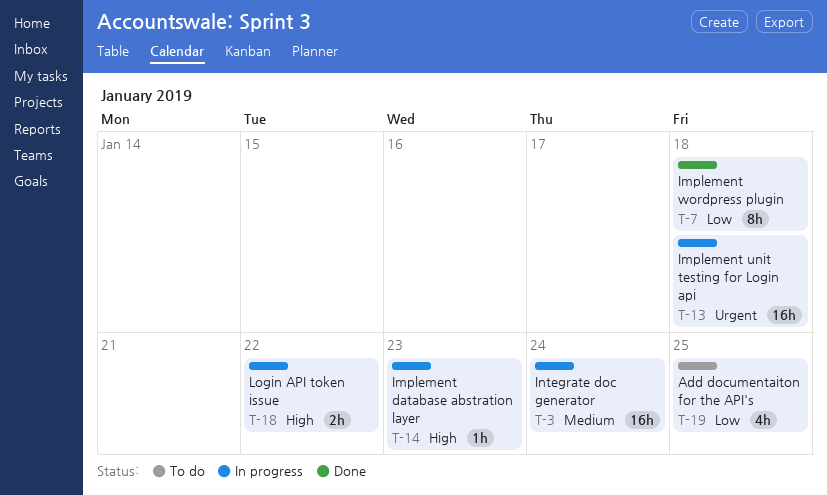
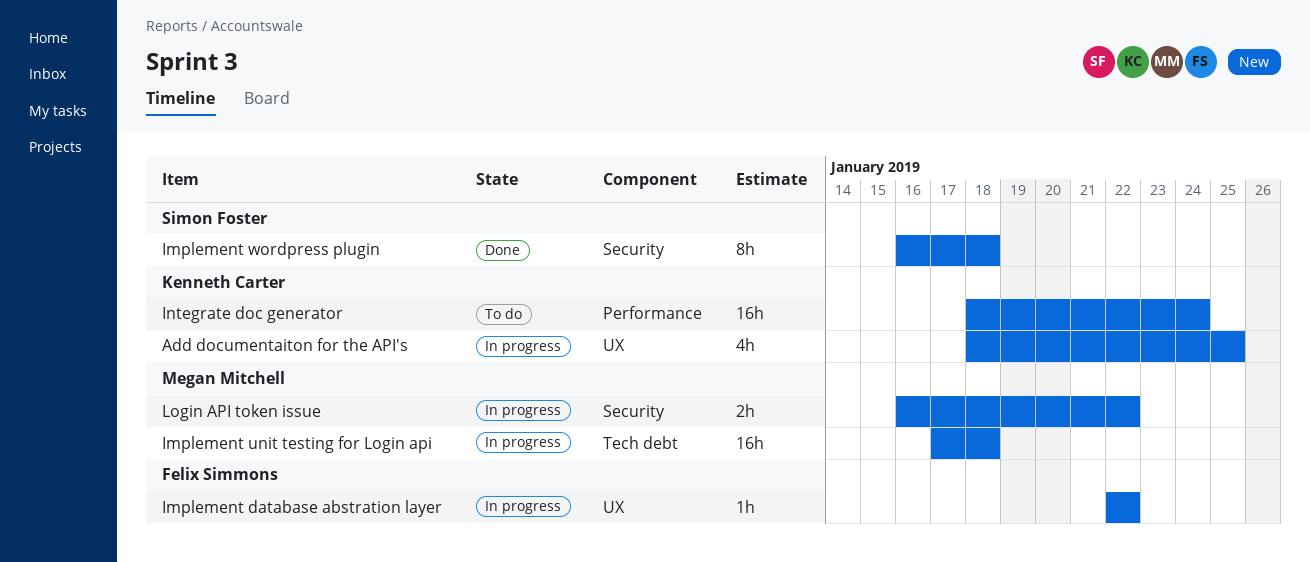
Add documentaiton for the API's, status: To do -> In progress
Implement database abstration layer, due: Jan 23 -> Jan 22
Integrate doc generator, status: In progress -> To do

